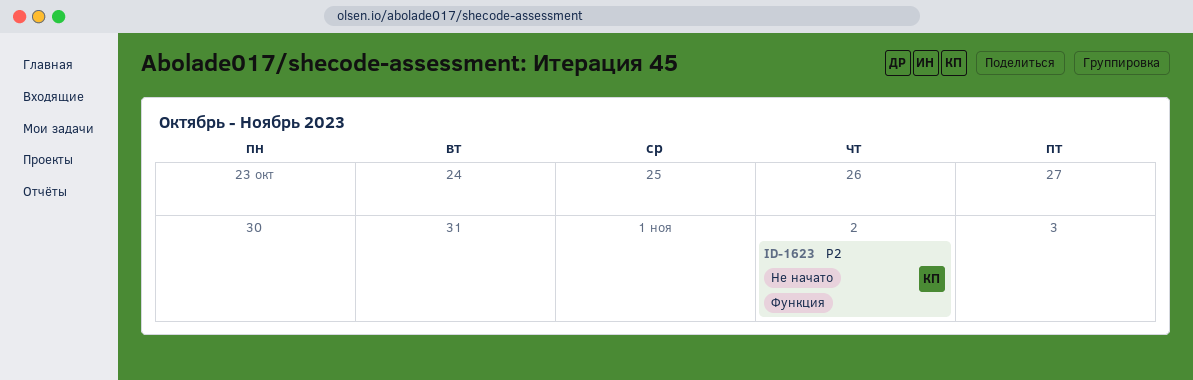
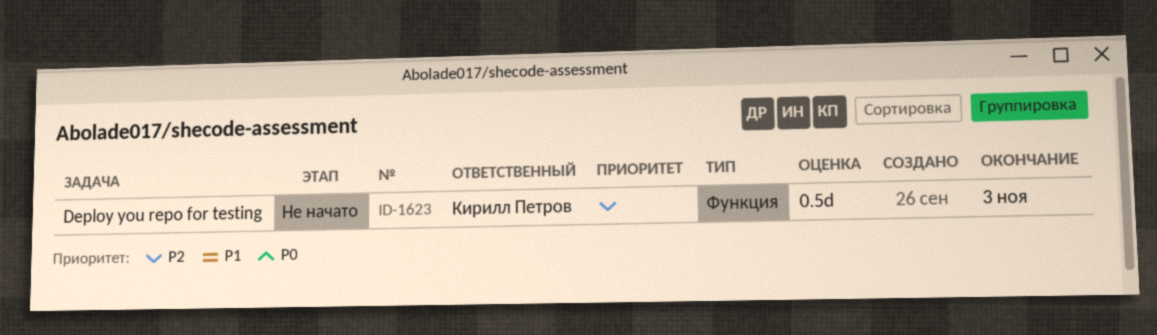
ID-1623, due: Nov 2 -> Nov 3

